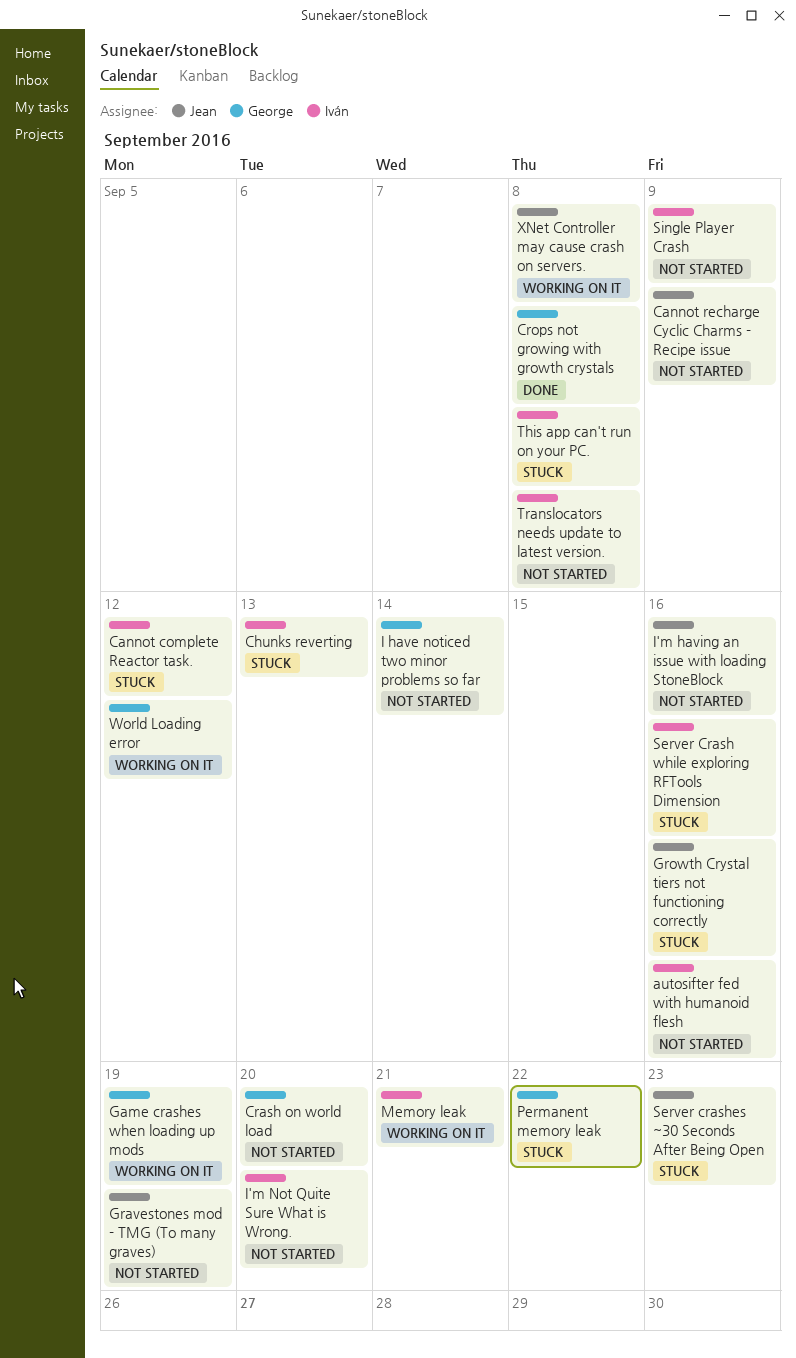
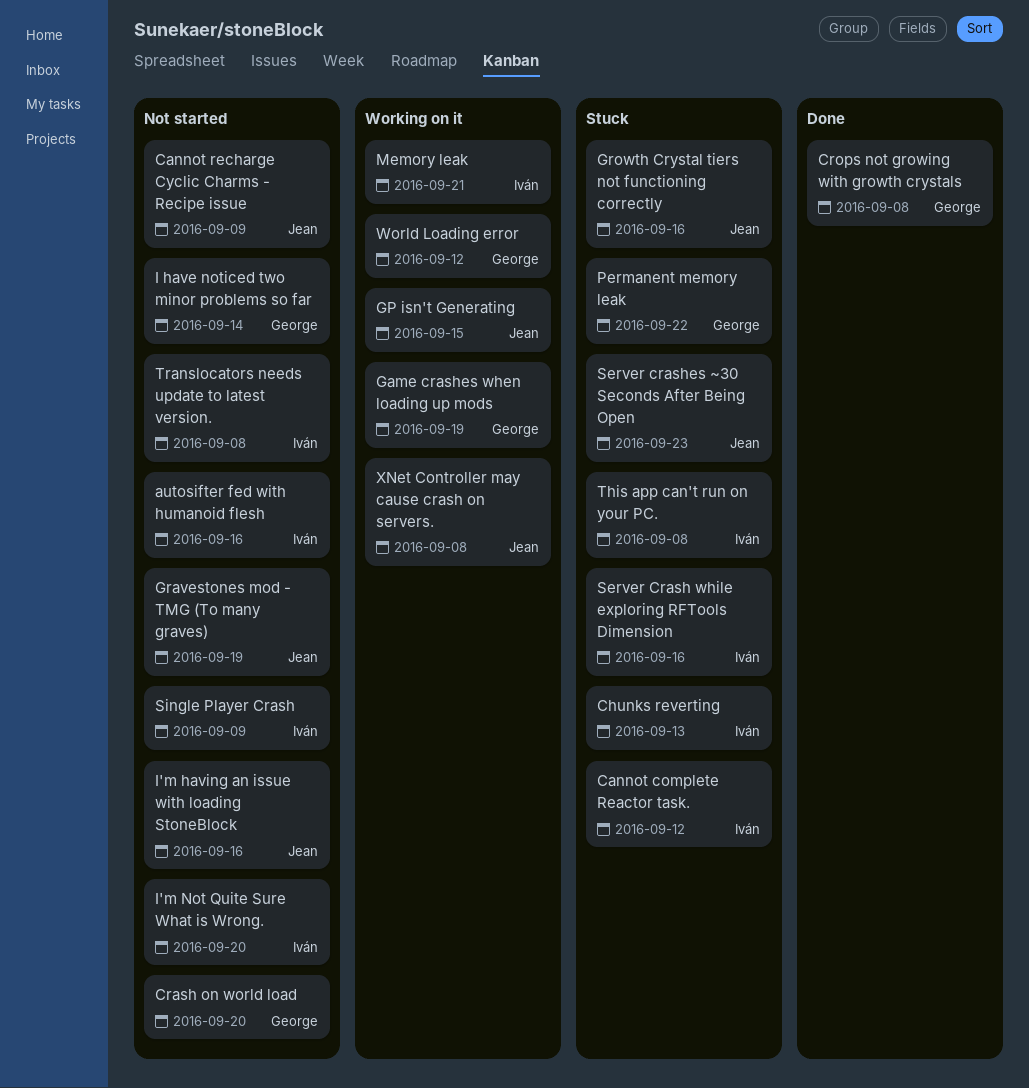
GP isn't Generating: none -> present

